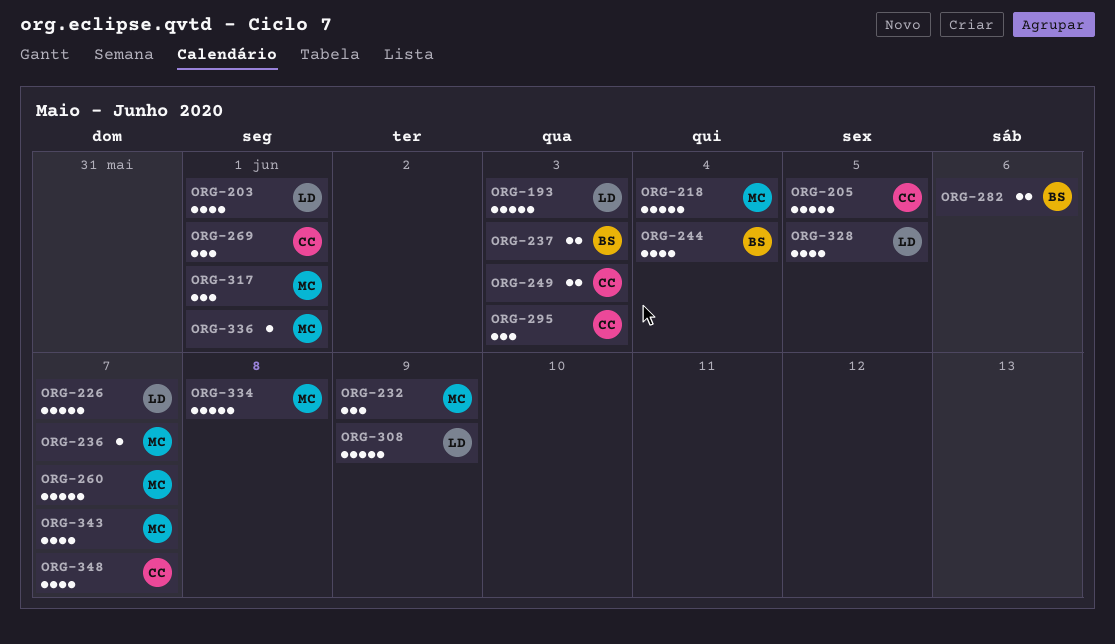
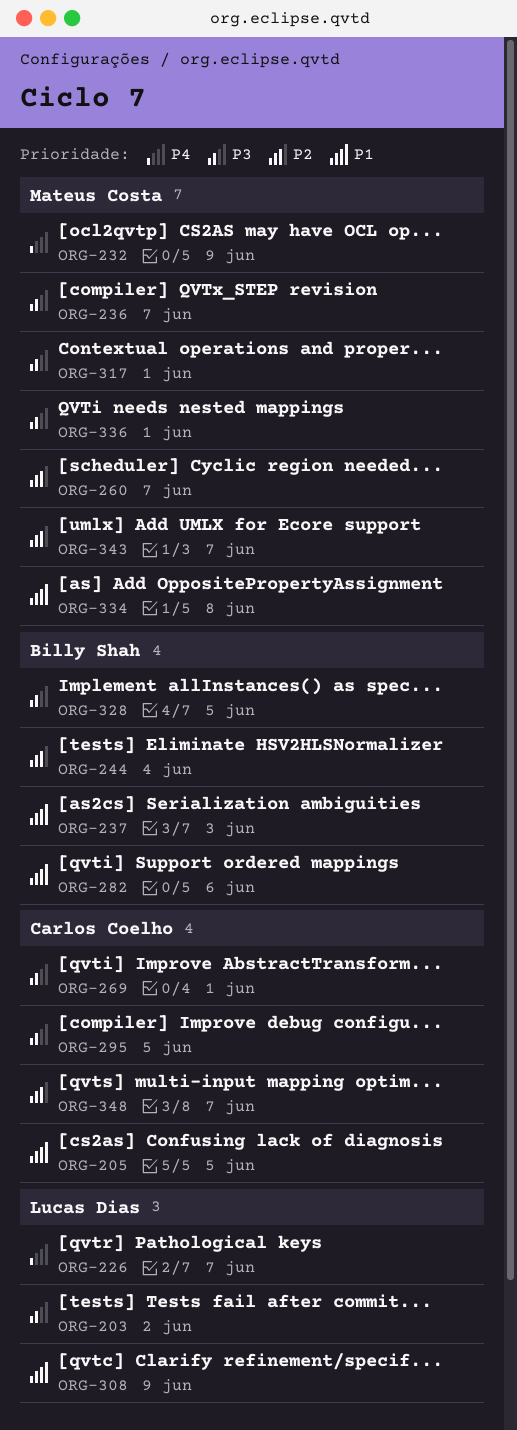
ORG-193: present -> none
ORG-203, due: Jun 1 -> Jun 2
ORG-218: present -> none
ORG-249: present -> none
ORG-295, due: Jun 3 -> Jun 5
ORG-328, owner: Lucas Dias -> Billy Shah

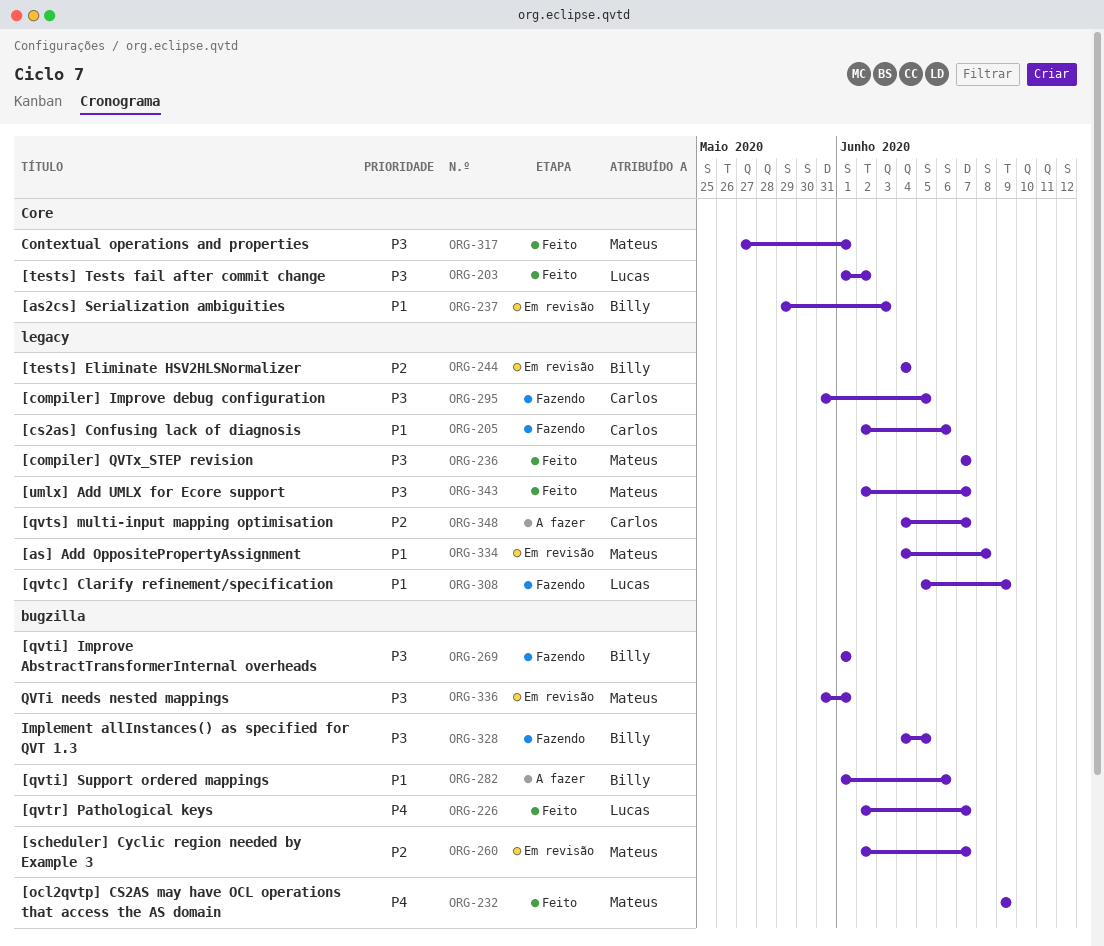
ORG-205, due: Jun 5 -> Jun 6
ORG-269, owner: Carlos Coelho -> Billy Shah
ORG-343, priority: P2 -> P3

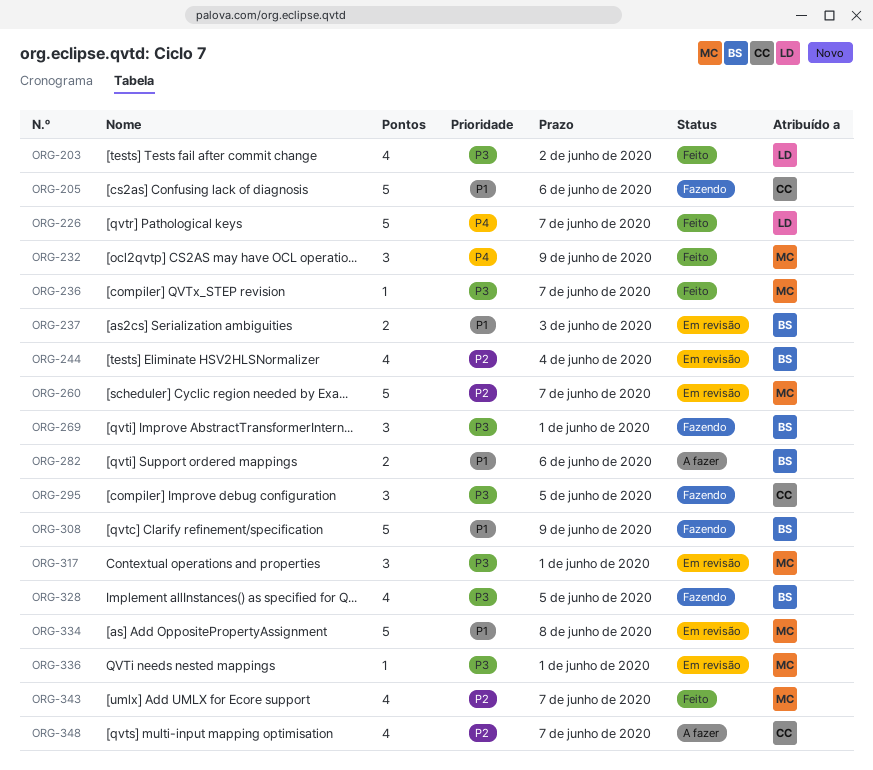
ORG-308, owner: Lucas -> Billy
ORG-317, status: Feito -> Em revisão
ORG-343, priority: P3 -> P2

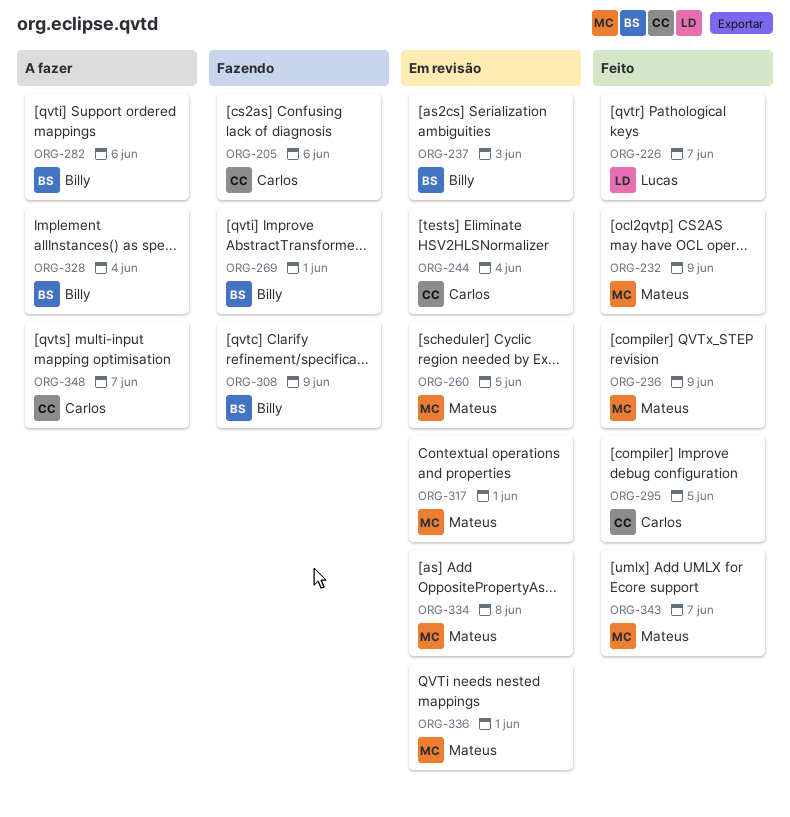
ORG-203: present -> none
ORG-236, due: Jun 7 -> Jun 9
ORG-244, owner: Billy -> Carlos
ORG-260, due: Jun 7 -> Jun 5
ORG-295, status: Fazendo -> Feito
ORG-328, status: Fazendo -> A fazer
ORG-328, due: Jun 5 -> Jun 4

